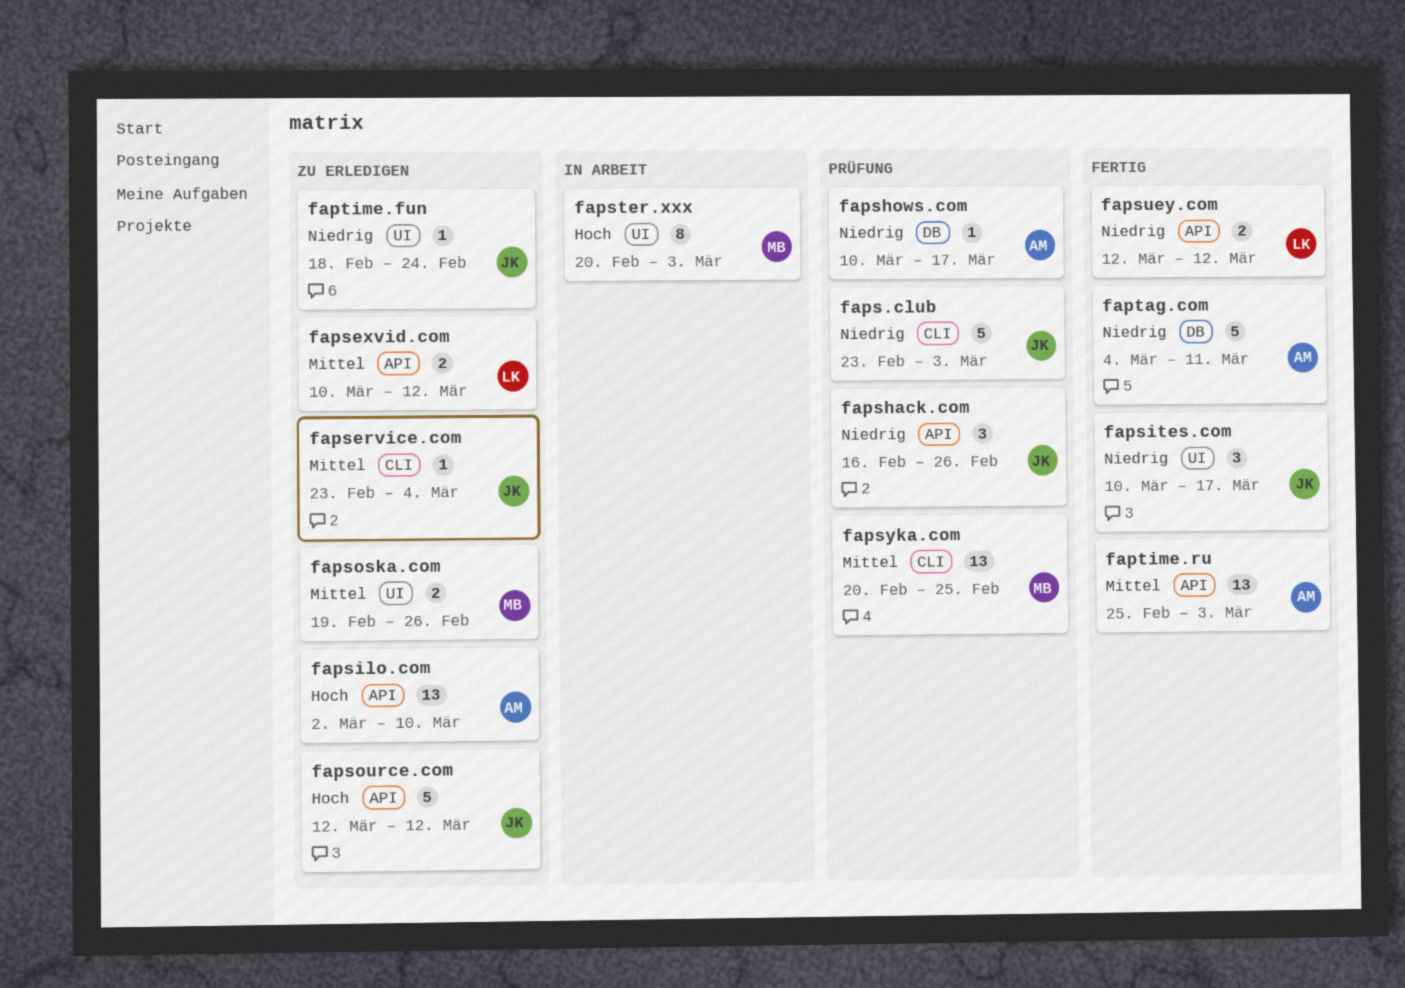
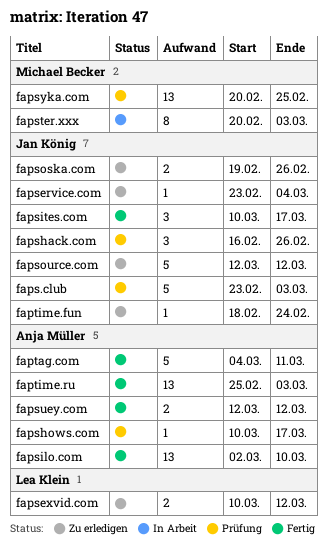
fapsilo.com, status: Zu erledigen -> Fertig
fapsoska.com, owner: Michael Becker -> Jan König
fapsuey.com, owner: Lea Klein -> Anja Müller

